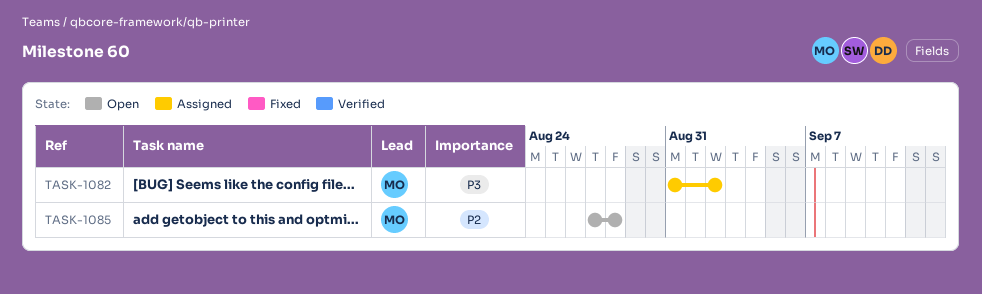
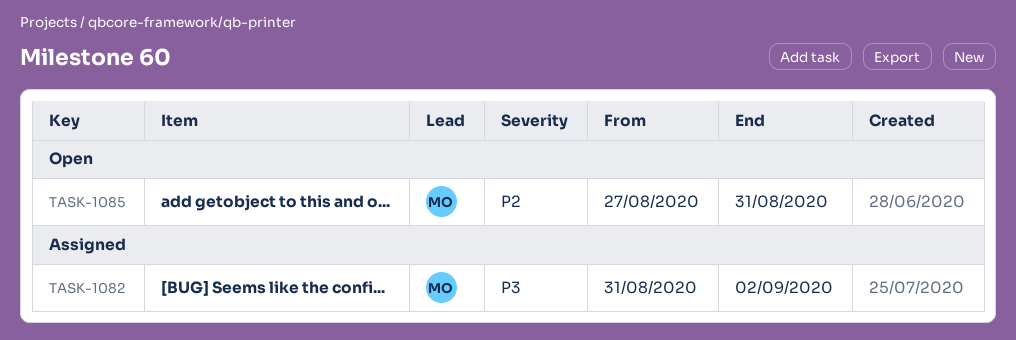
TASK-1085, due: Aug 28 -> Aug 31

